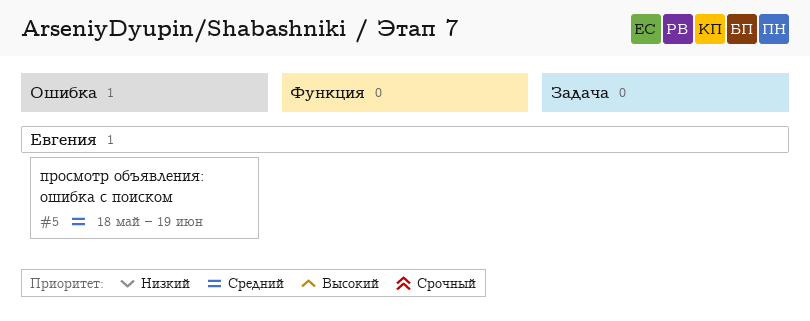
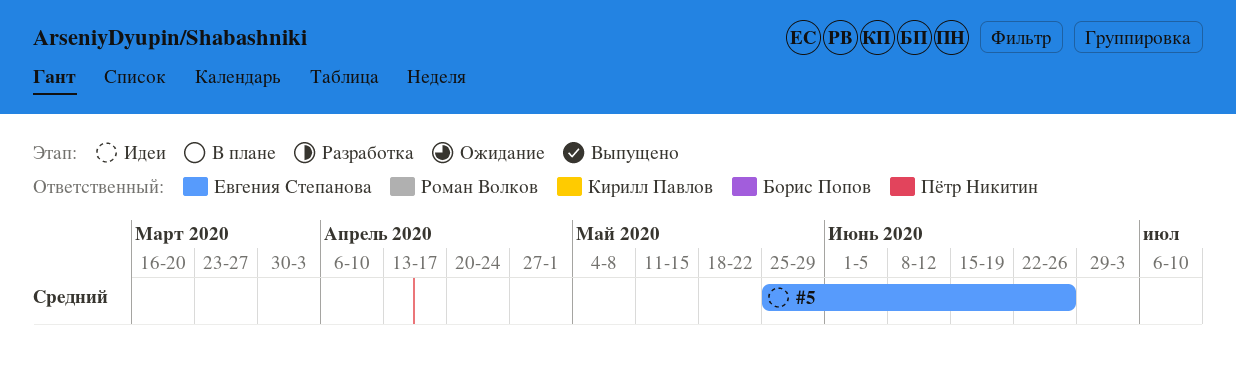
#5, start: May 18 -> May 25
#5, due: Jun 19 -> Jun 26

